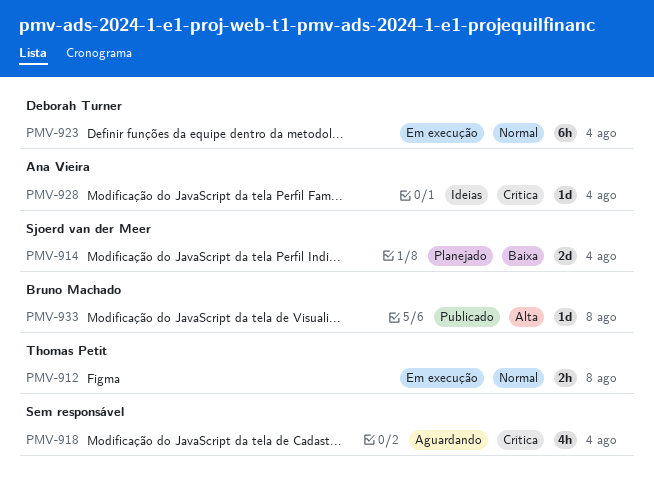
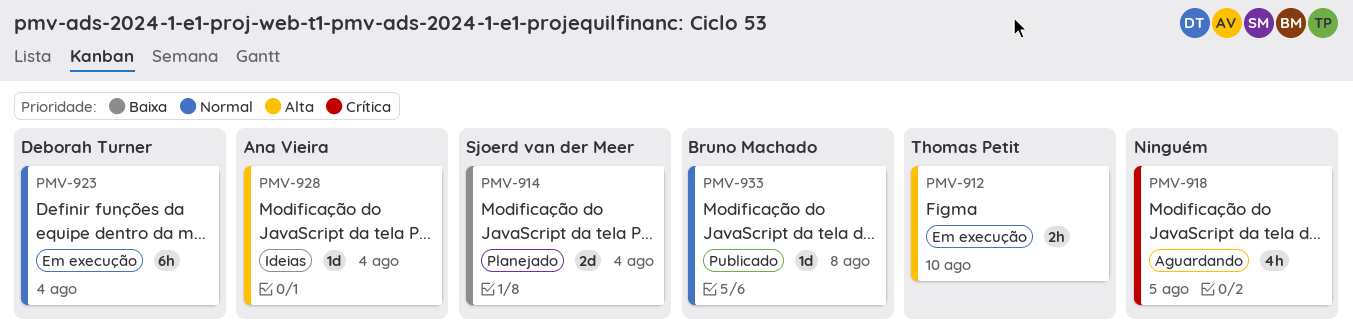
PMV-912, priority: Normal -> Alta
PMV-912, due: Aug 8 -> Aug 10
PMV-918, due: Aug 4 -> Aug 5
PMV-928, priority: Crítica -> Alta
PMV-933, priority: Alta -> Normal

